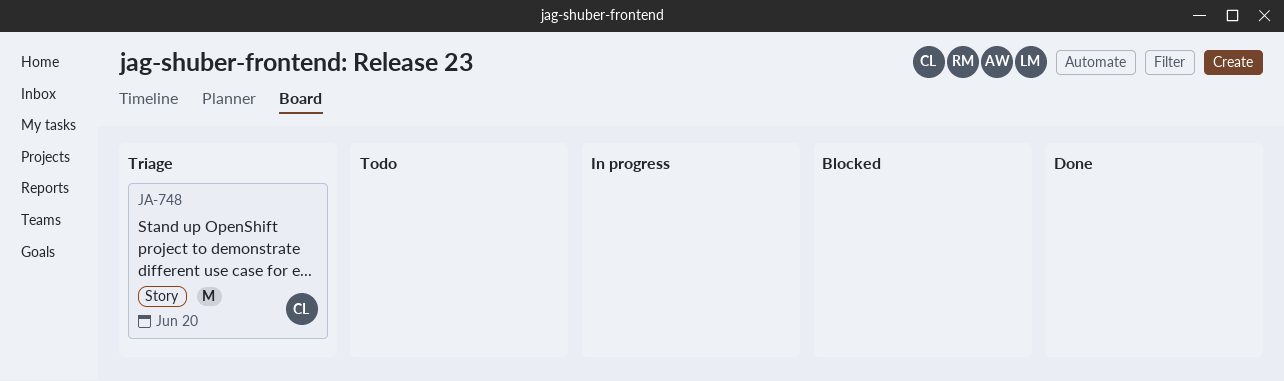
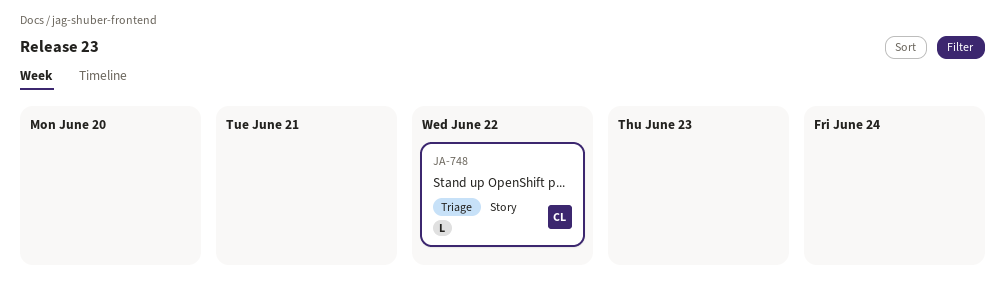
JA-748, estimate: M -> L
JA-748, due: Jun 20 -> Jun 22

